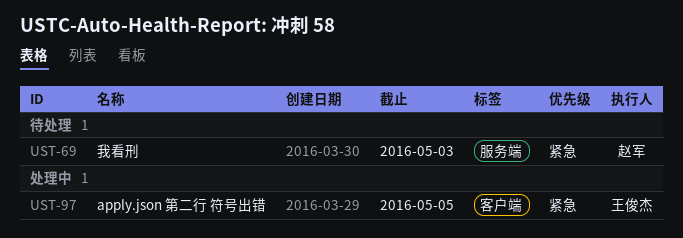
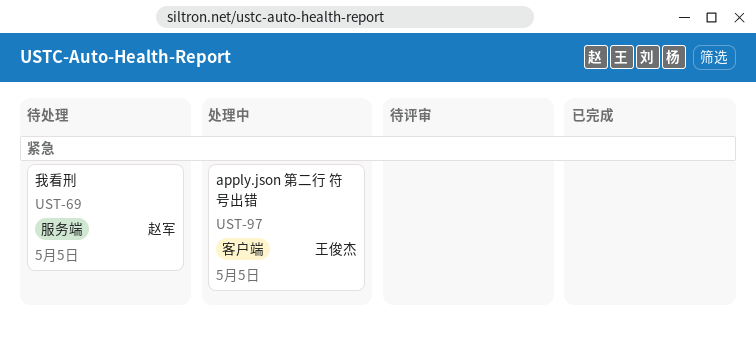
UST-69, due: May 3 -> May 5

